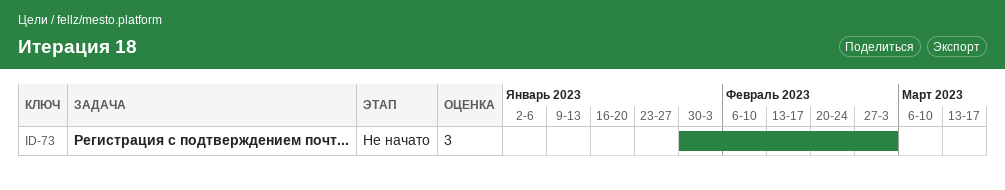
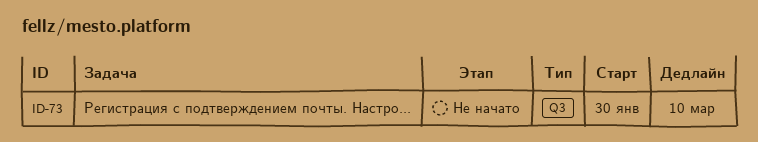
ID-73, due: Mar 3 -> Mar 10

